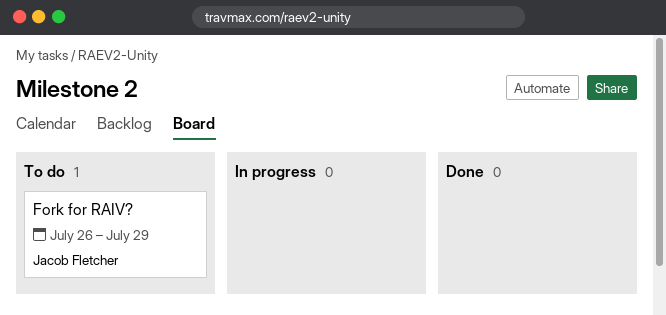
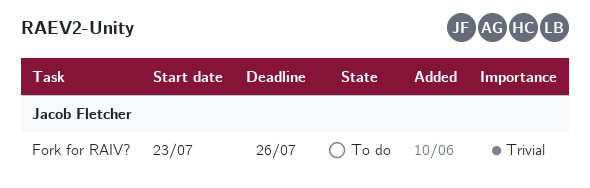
Fork for RAIV?, start: Jul 26 -> Jul 23
Fork for RAIV?, due: Jul 29 -> Jul 26

